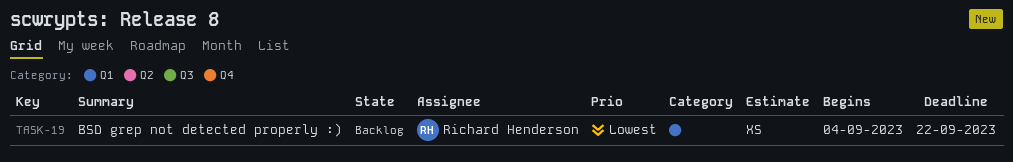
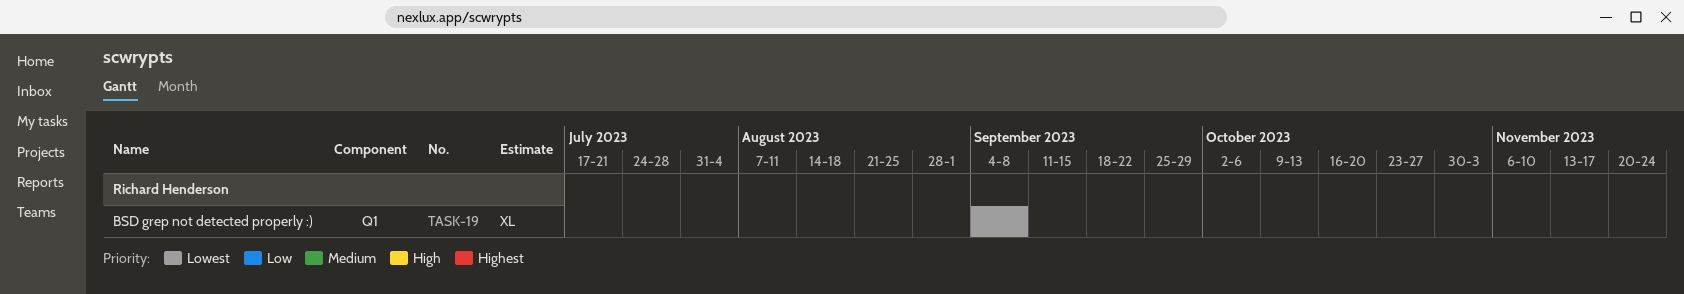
TASK-19, estimate: XS -> XL
TASK-19, due: Sep 22 -> Sep 8

